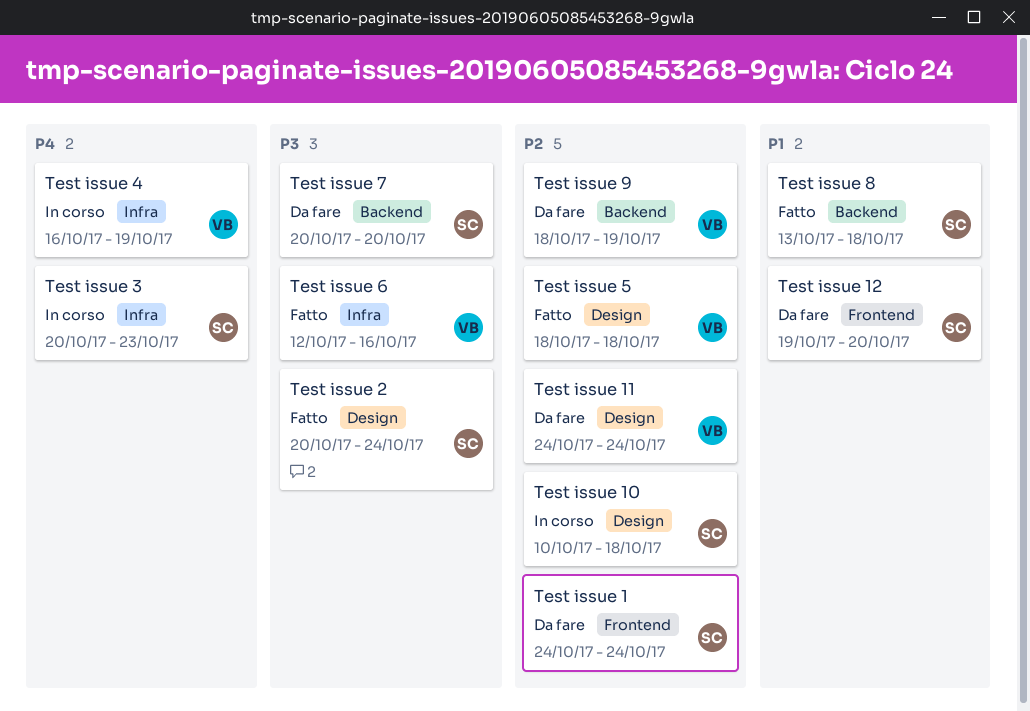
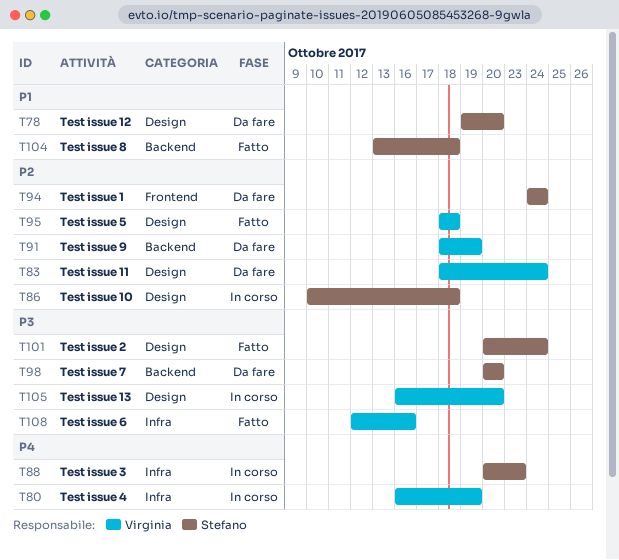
Test issue 11, start: Oct 24 -> Oct 18
Test issue 12, label: Frontend -> Design
Test issue 13: none -> present

